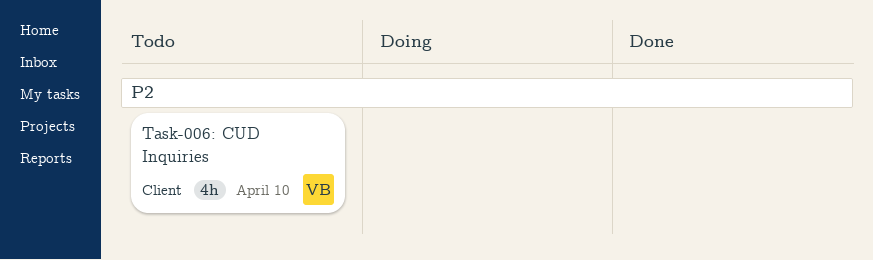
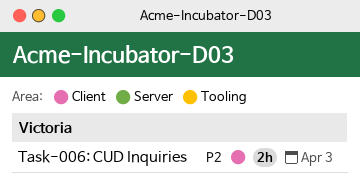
Task-006: CUD Inquiries, estimate: 4h -> 2h
Task-006: CUD Inquiries, due: Apr 10 -> Apr 3

